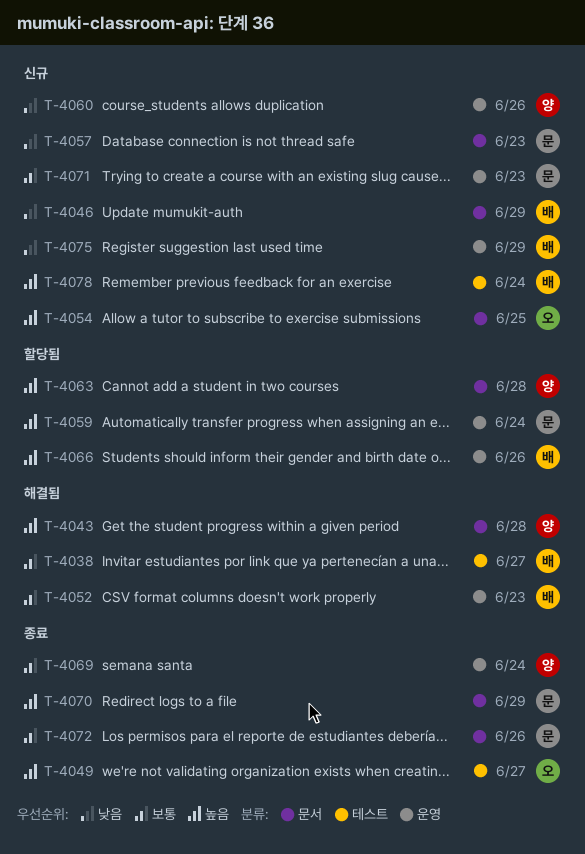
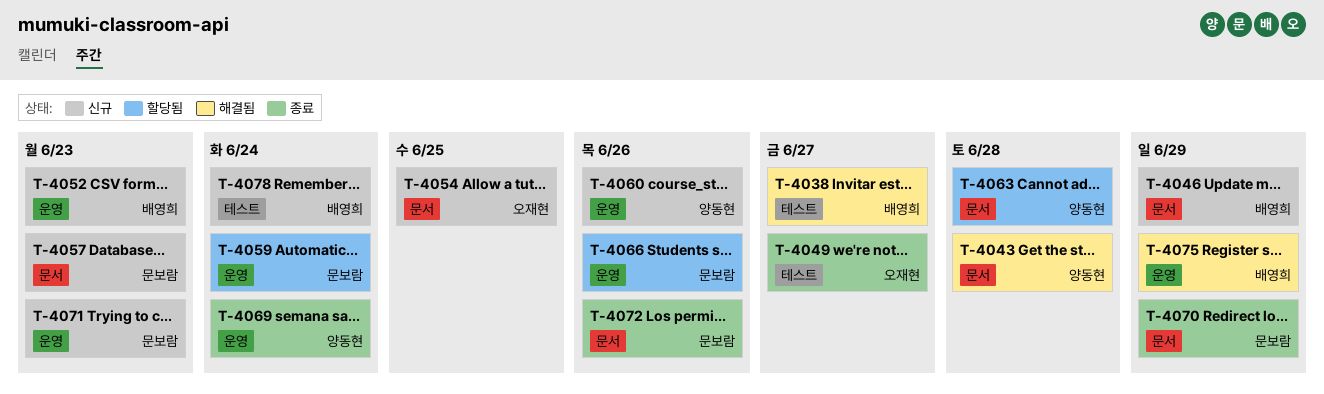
T-4052, status: 해결됨 -> 신규
T-4066, owner: 배영희 -> 문보람
T-4075, status: 신규 -> 해결됨

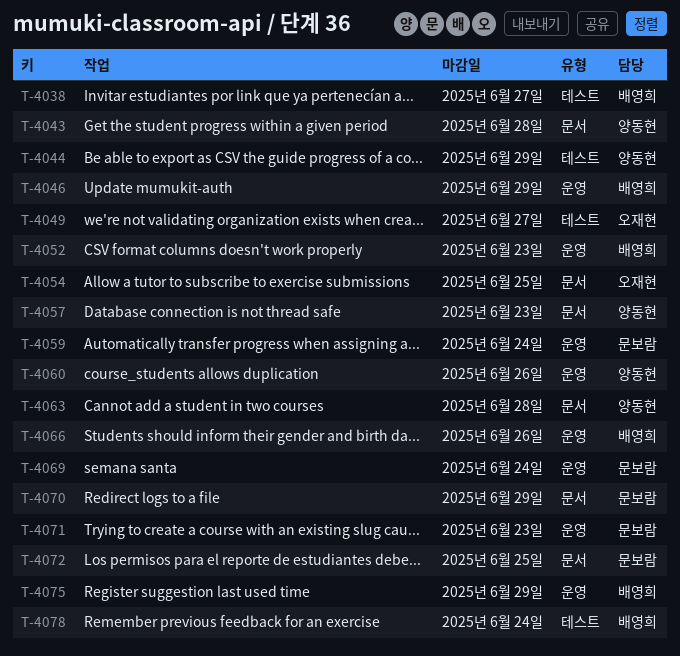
T-4044: none -> present
T-4046, label: 문서 -> 운영
T-4057, owner: 문보람 -> 양동현
T-4066, owner: 문보람 -> 배영희
T-4069, owner: 양동현 -> 문보람
T-4072, due: Jun 26 -> Jun 25

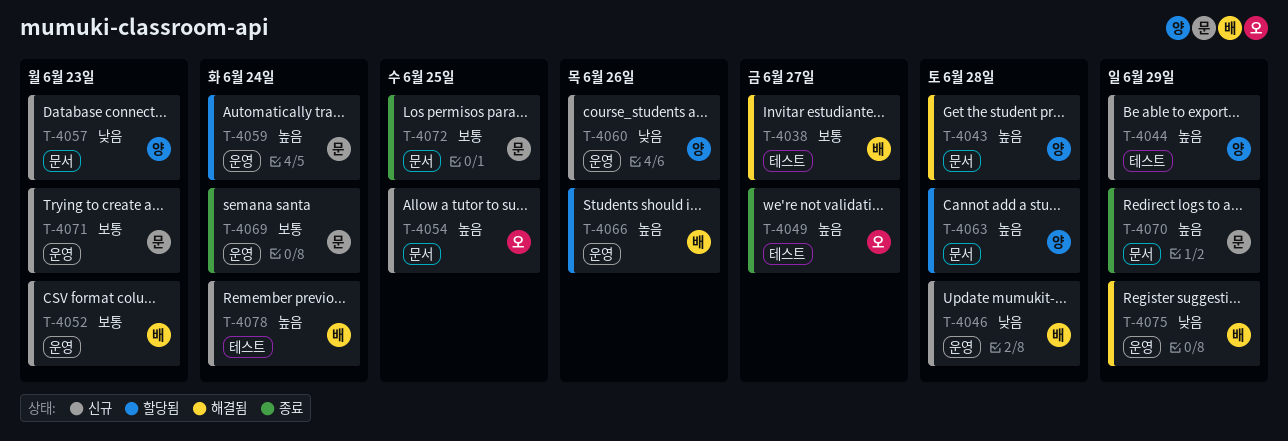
T-4046, due: Jun 29 -> Jun 28

